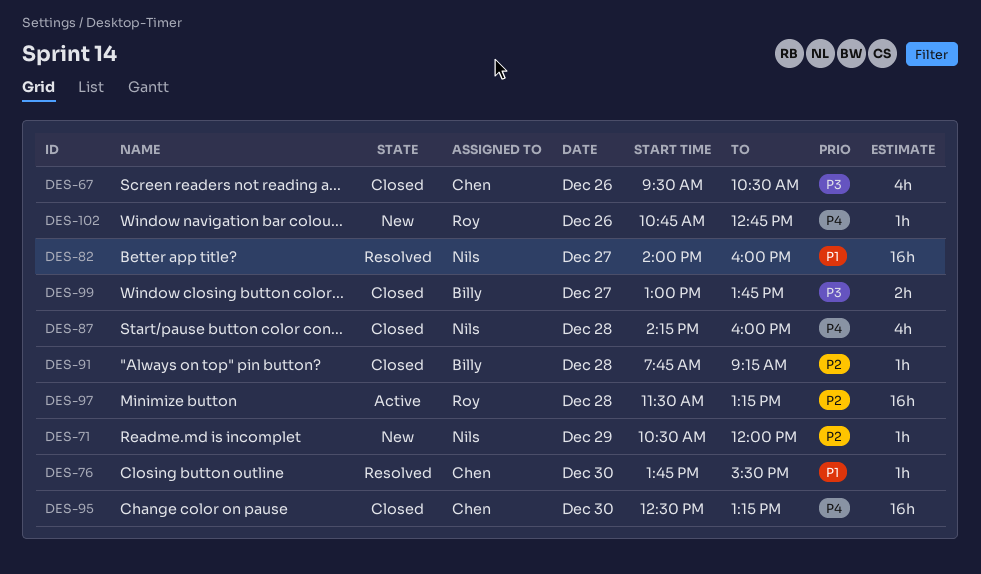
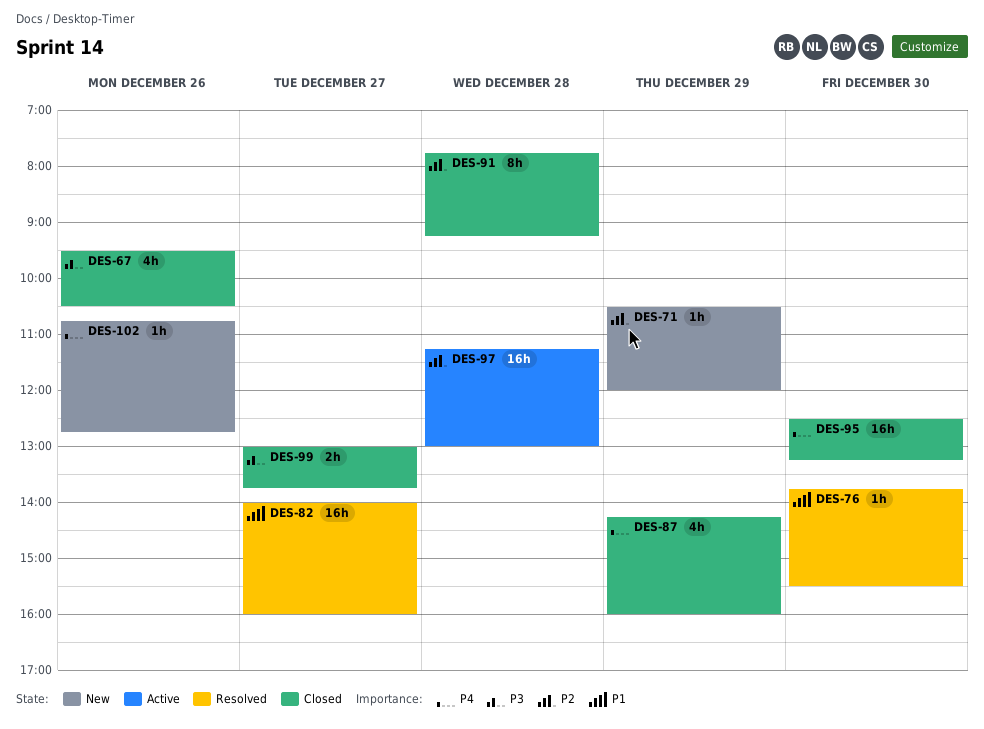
DES-87, day: Dec 28 -> Dec 29
DES-91, estimate: 1h -> 8h
DES-97, begins: 11:30 -> 11:15
DES-97, ends: 13:15 -> 13:00

